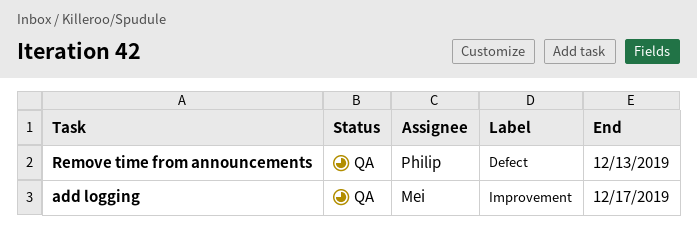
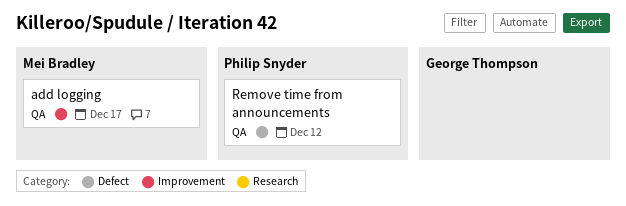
Remove time from announcements, due: Dec 13 -> Dec 12

